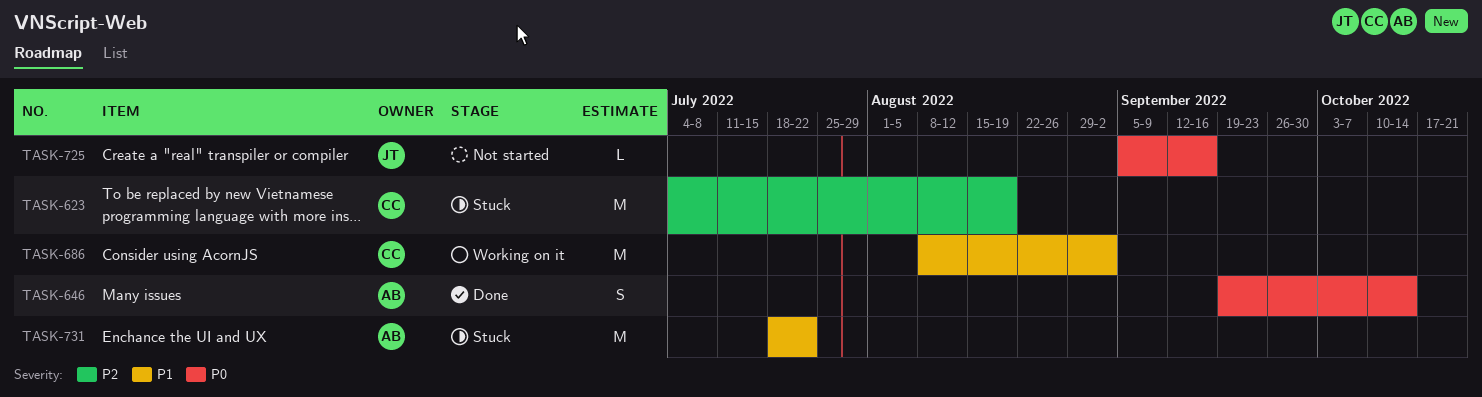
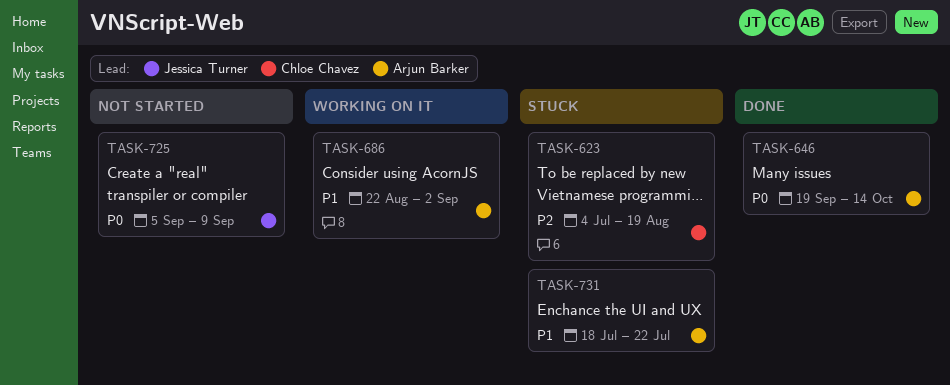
TASK-686, owner: Chloe Chavez -> Arjun Barker
TASK-686, start: Aug 8 -> Aug 22
TASK-725, due: Sep 16 -> Sep 9

